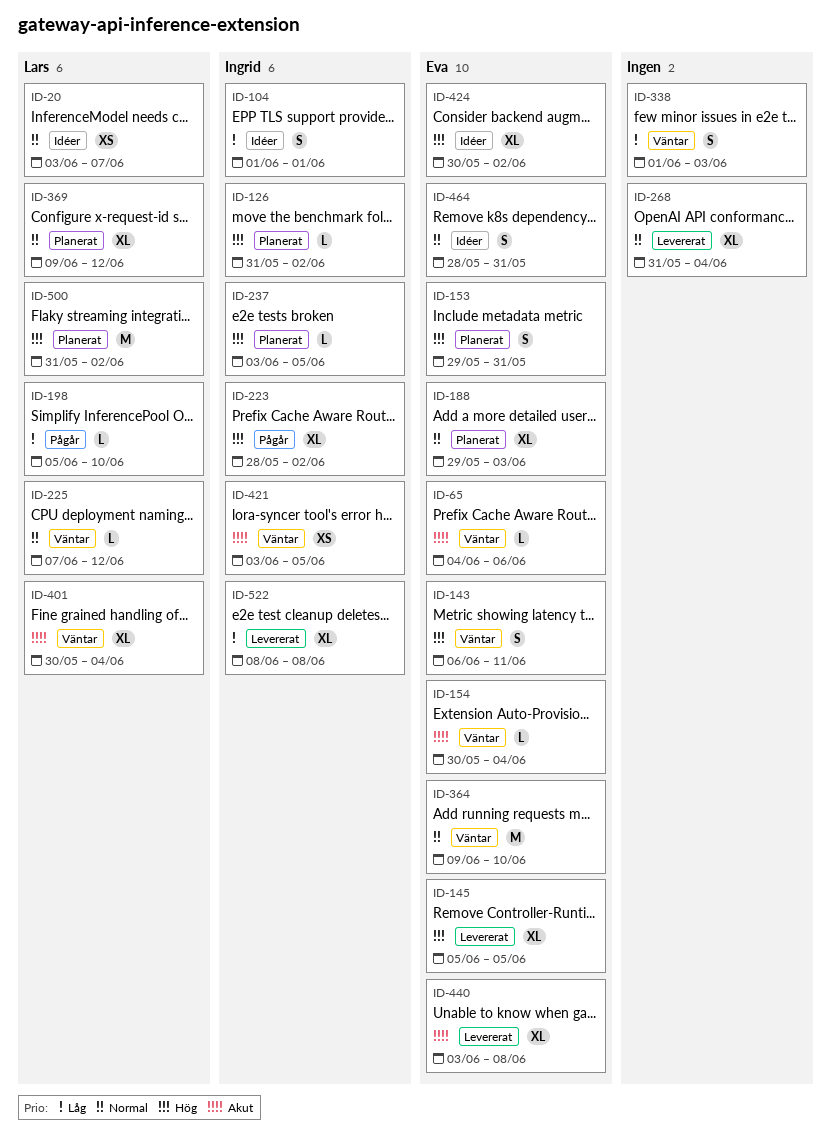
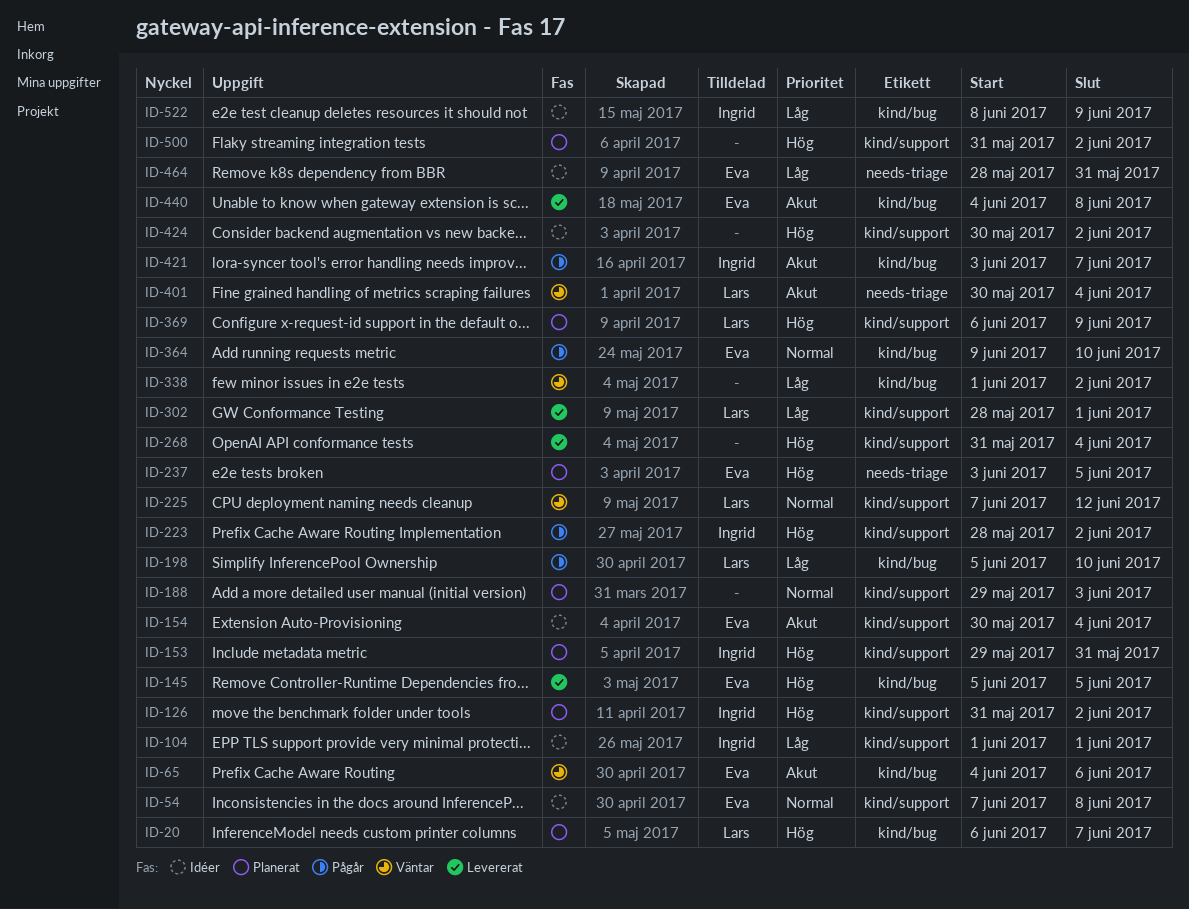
ID-20, status: Idéer -> Planerat
ID-20, priority: Normal -> Hög
ID-20, start: Jun 3 -> Jun 6
ID-54: none -> present
ID-143: present -> none
ID-153, owner: Eva -> Ingrid
ID-154, status: Väntar -> Idéer
ID-188, owner: Eva -> none
ID-237, owner: Ingrid -> Eva
ID-268, priority: Normal -> Hög
ID-302: none -> present
ID-338, due: Jun 3 -> Jun 2
ID-364, status: Väntar -> Pågår
ID-369, priority: Normal -> Hög
ID-369, start: Jun 9 -> Jun 6
ID-369, due: Jun 12 -> Jun 9
ID-421, status: Väntar -> Pågår
ID-421, due: Jun 5 -> Jun 7
ID-424, owner: Eva -> none
ID-440, start: Jun 3 -> Jun 4
ID-464, priority: Normal -> Låg
ID-500, owner: Lars -> none
ID-522, status: Levererat -> Idéer
ID-522, due: Jun 8 -> Jun 9

